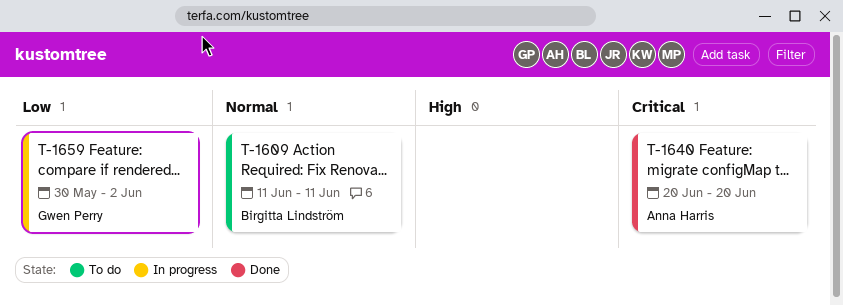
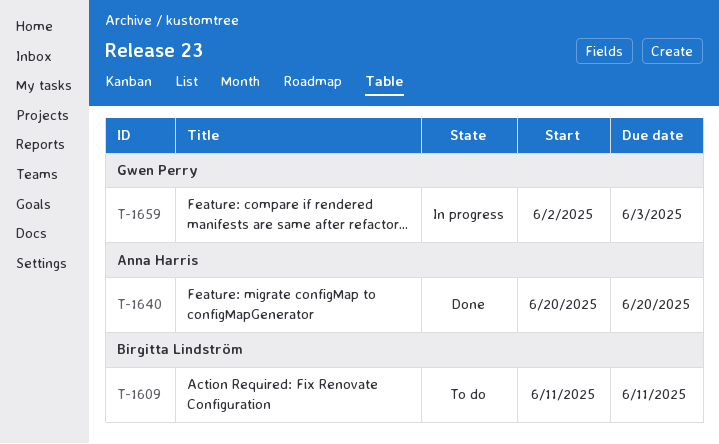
T-1659, start: May 30 -> Jun 2
T-1659, due: Jun 2 -> Jun 3

